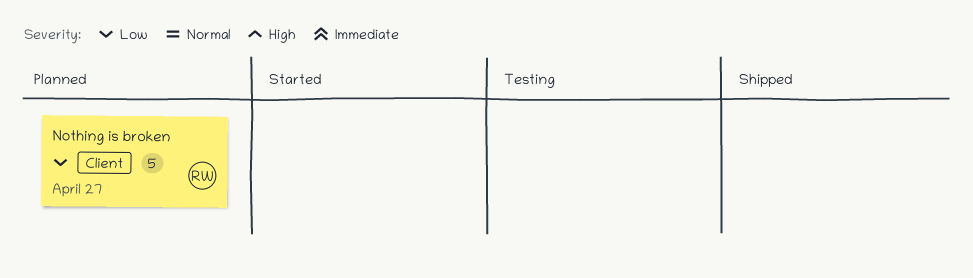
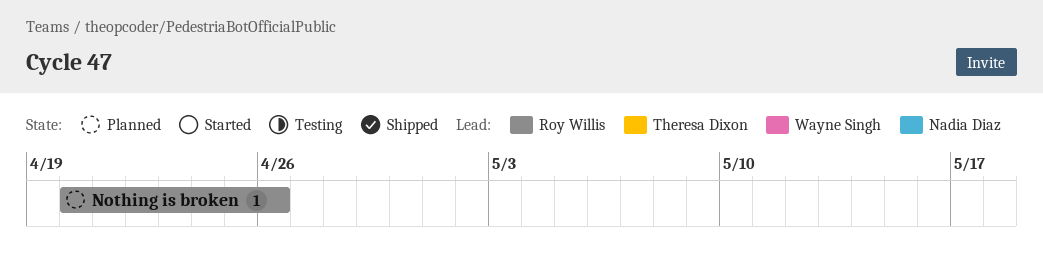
Nothing is broken, estimate: 5 -> 1
Nothing is broken, due: Apr 27 -> Apr 26

